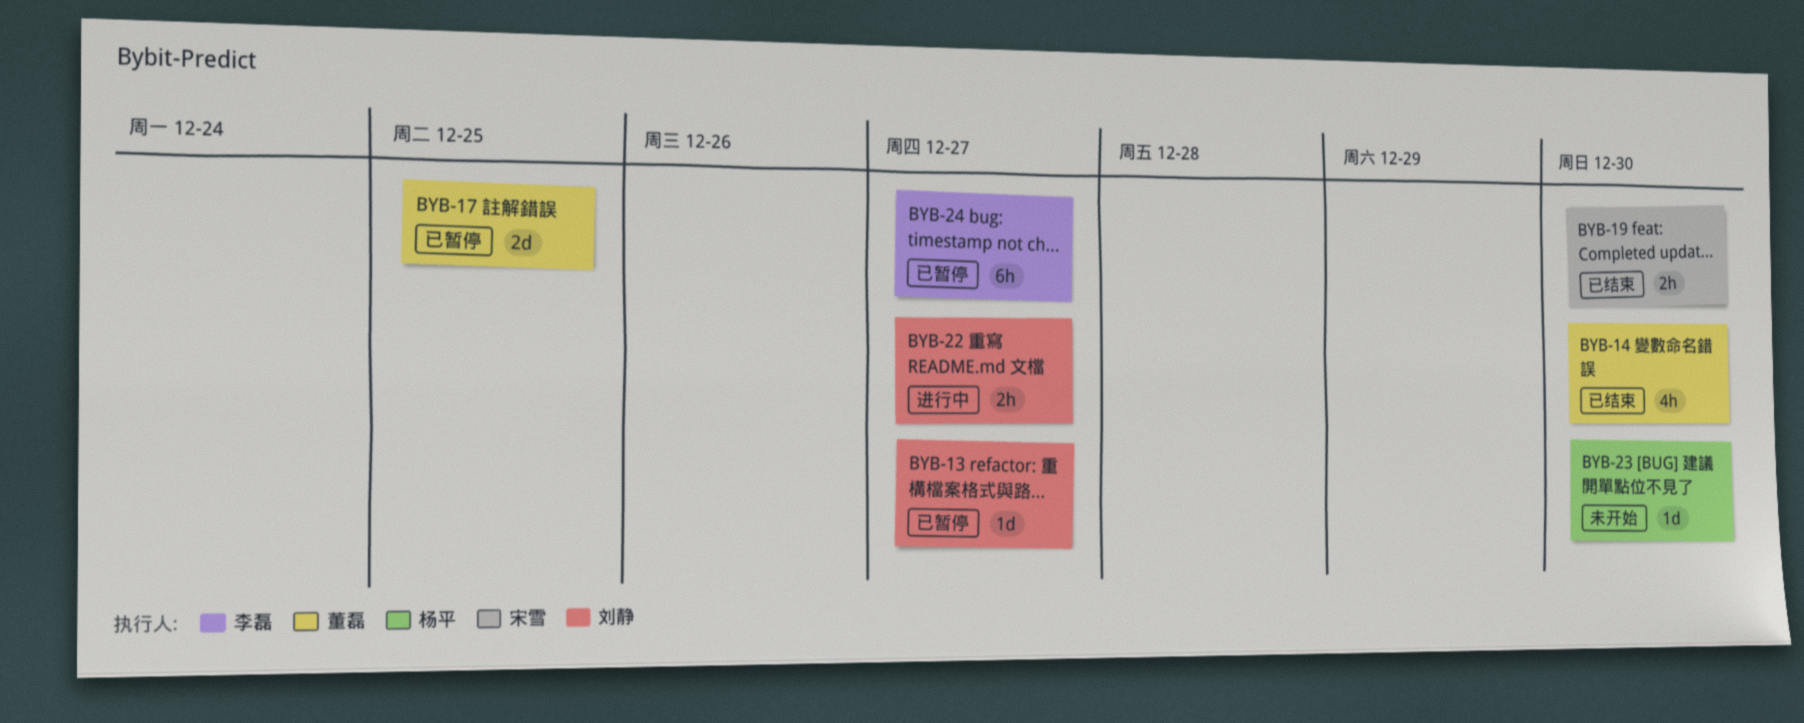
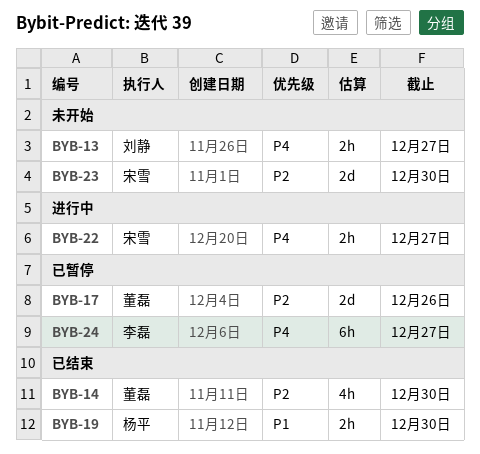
BYB-13, status: 已暂停 -> 未开始
BYB-13, estimate: 1d -> 2h
BYB-17, due: Dec 25 -> Dec 26
BYB-19, owner: 宋雪 -> 杨平
BYB-22, owner: 刘静 -> 宋雪
BYB-23, owner: 杨平 -> 宋雪
BYB-23, estimate: 1d -> 2d

